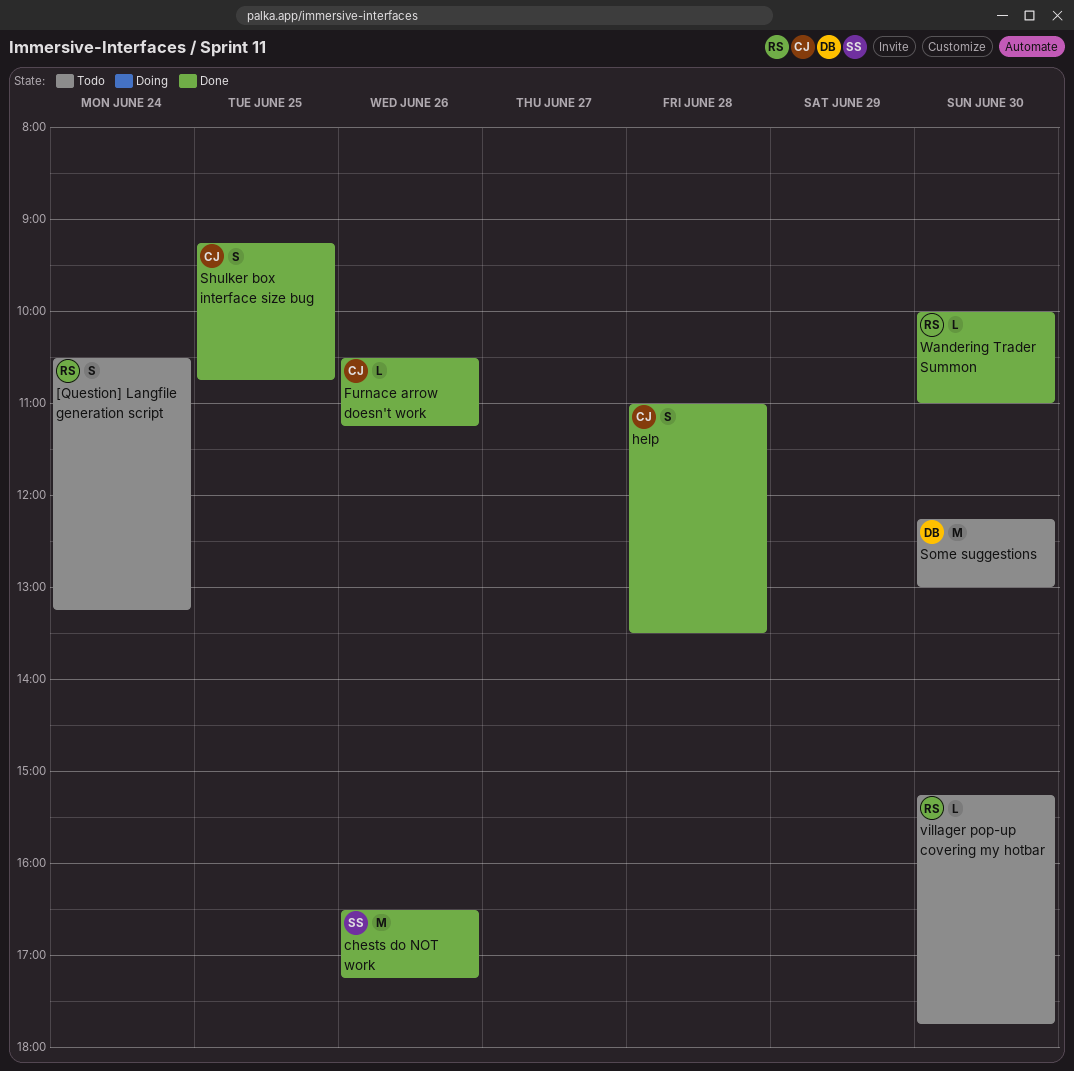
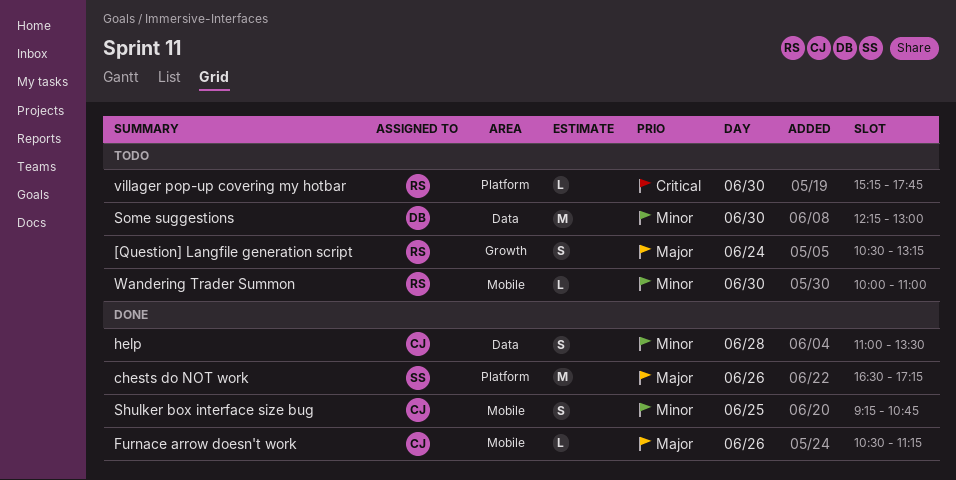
Wandering Trader Summon, status: Done -> Todo

